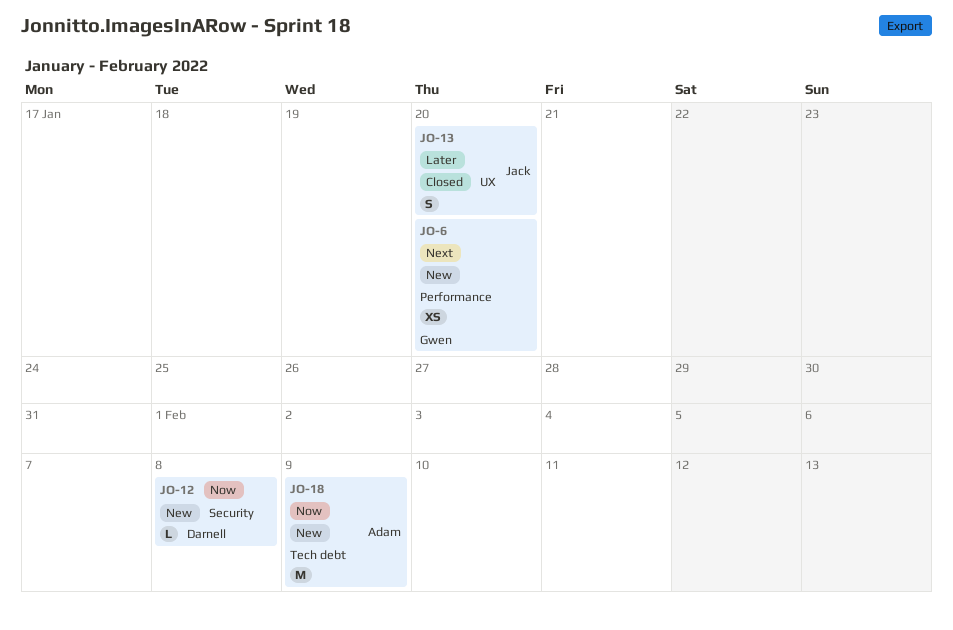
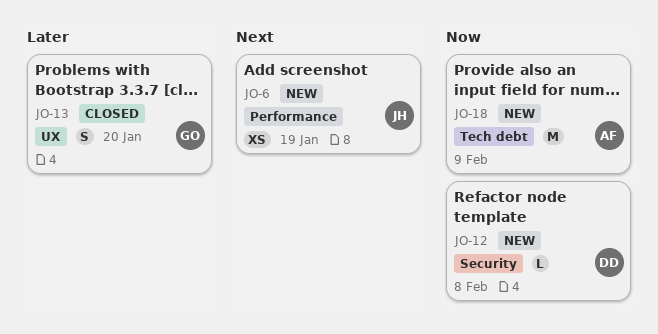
JO-6, owner: Gwen -> Jack
JO-6, due: Jan 20 -> Jan 19
JO-13, owner: Jack -> Gwen

